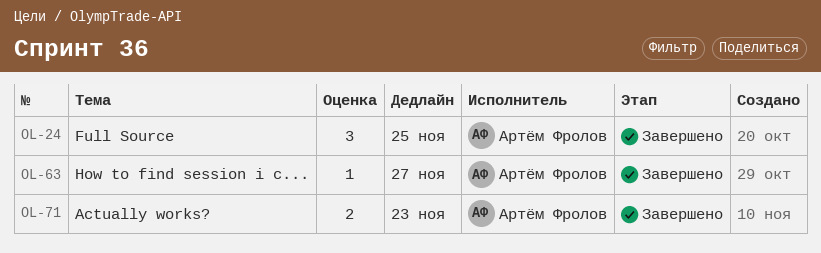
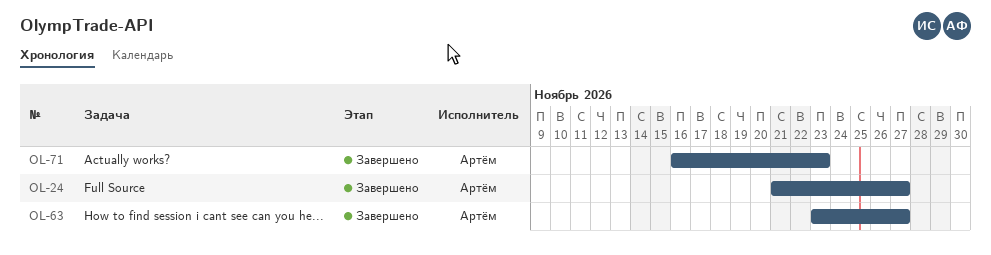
OL-24, due: Nov 25 -> Nov 27

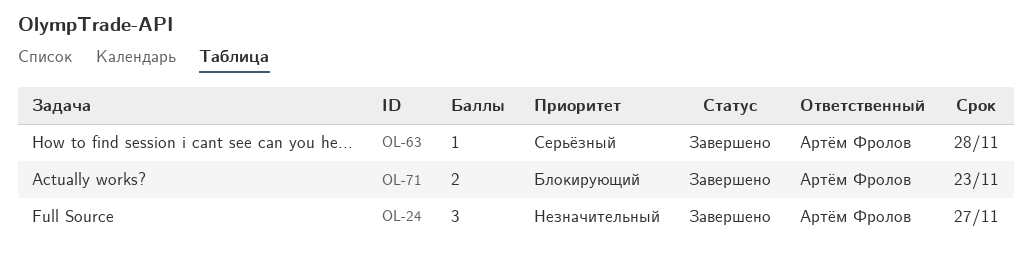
OL-63, due: Nov 27 -> Nov 28

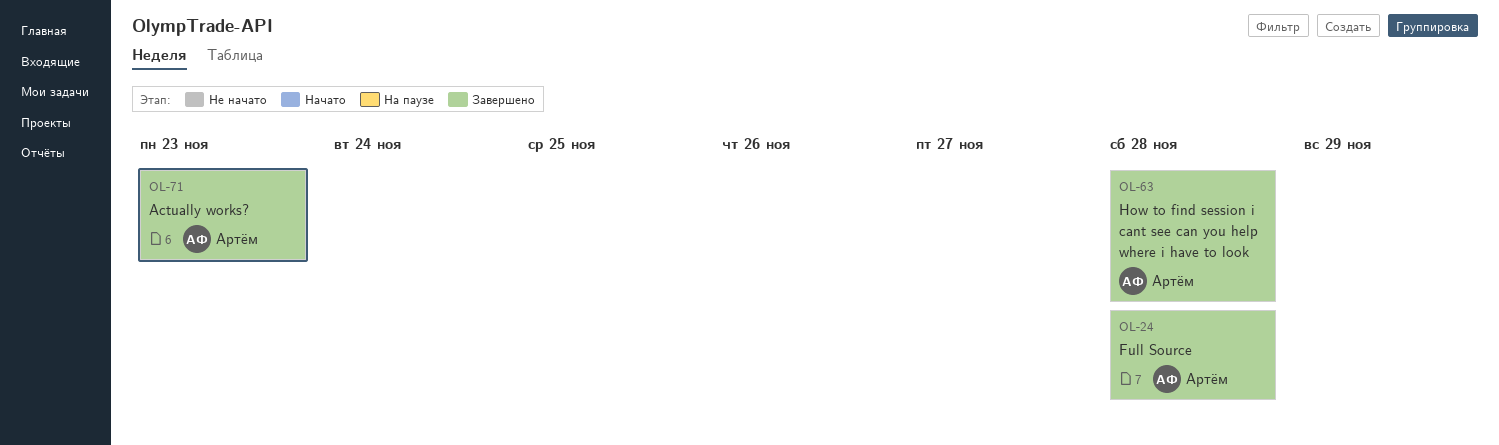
OL-24, due: Nov 27 -> Nov 28

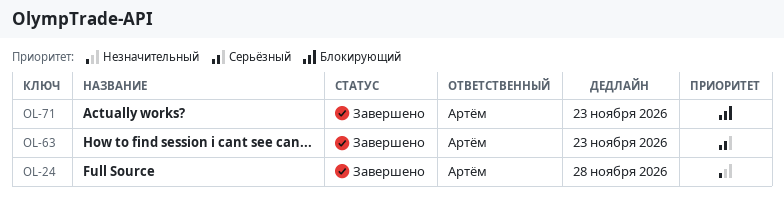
OL-63, due: Nov 28 -> Nov 23

